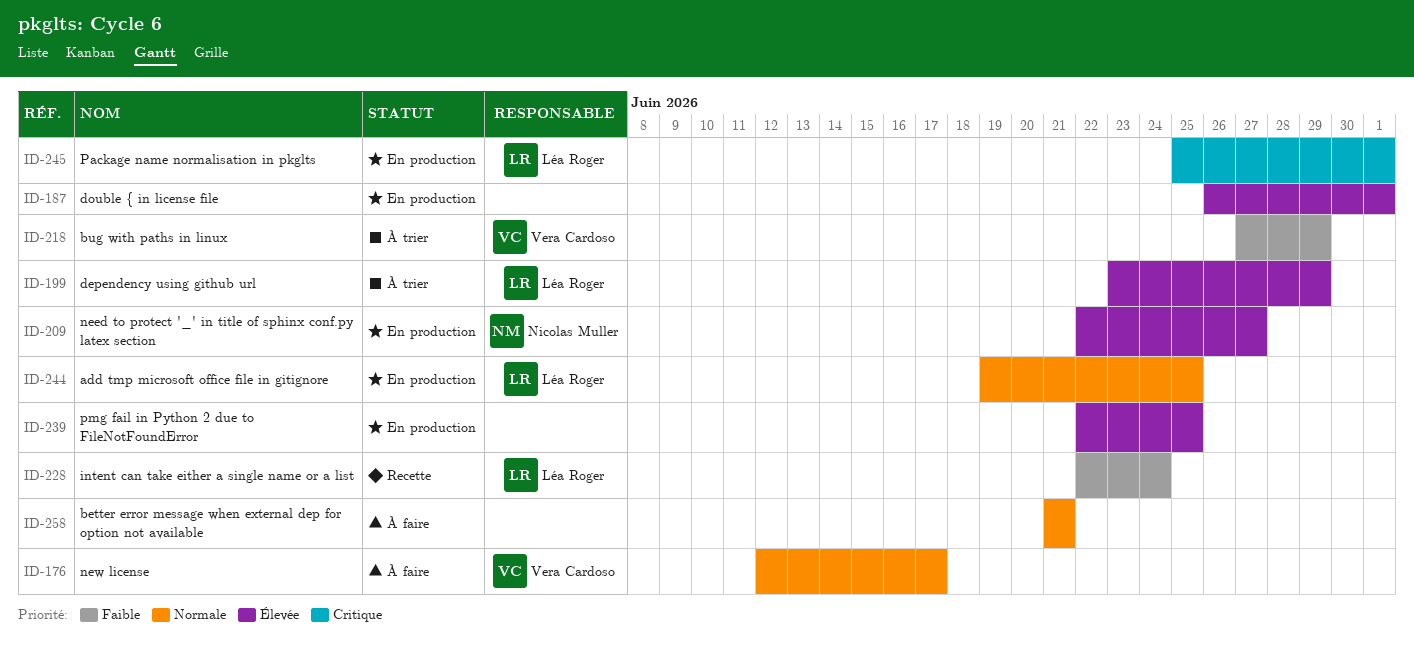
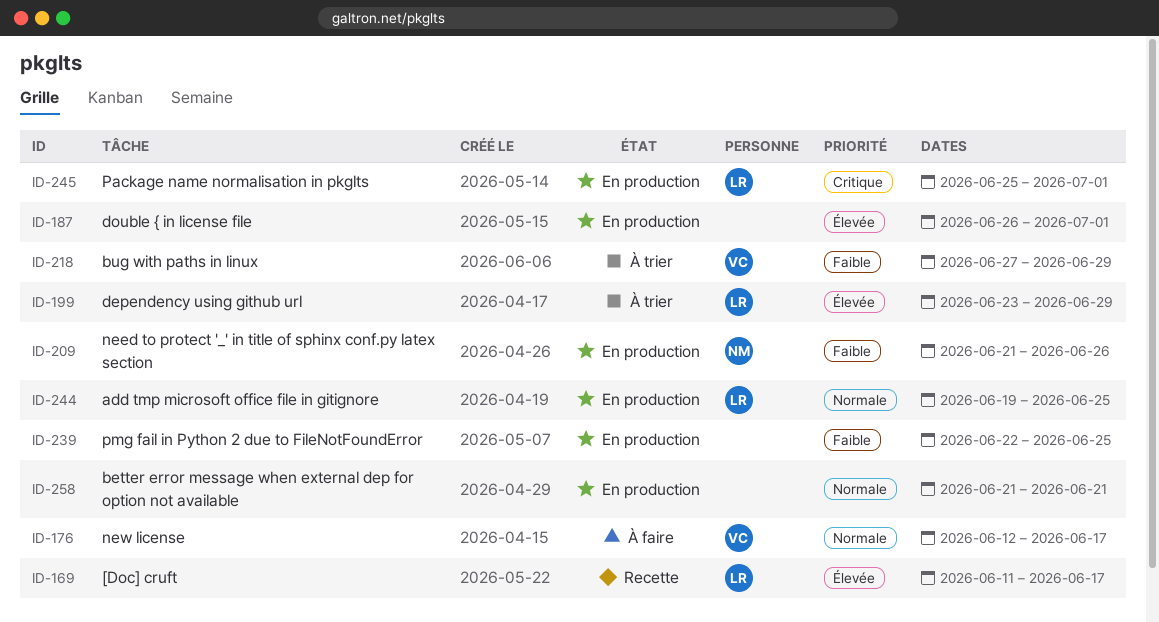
ID-169: none -> present
ID-209, priority: Élevée -> Faible
ID-209, start: Jun 22 -> Jun 21
ID-209, due: Jun 27 -> Jun 26
ID-228: present -> none
ID-239, priority: Élevée -> Faible
ID-258, status: À faire -> En production

